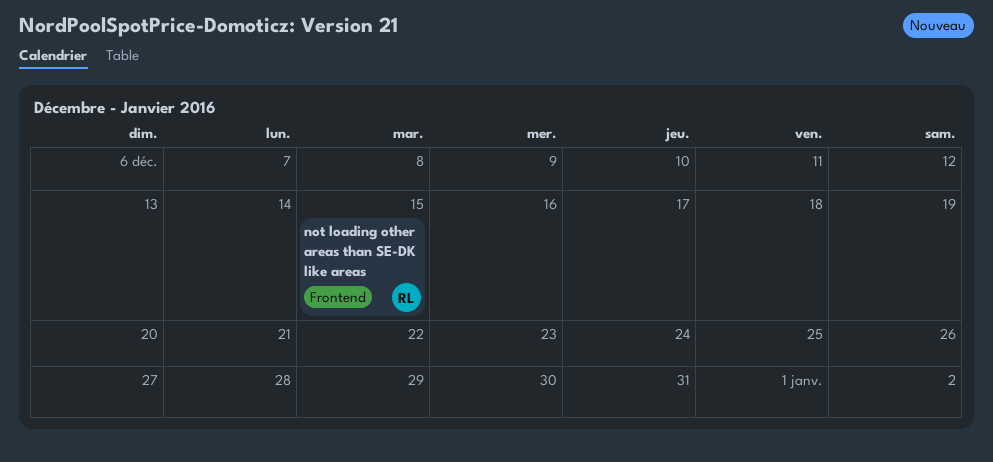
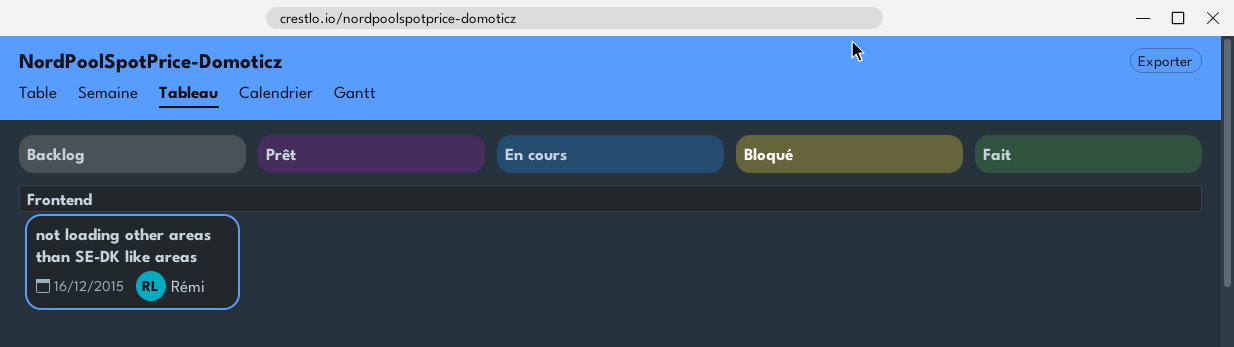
not loading other areas than SE-DK like areas, due: Dec 15 -> Dec 16

